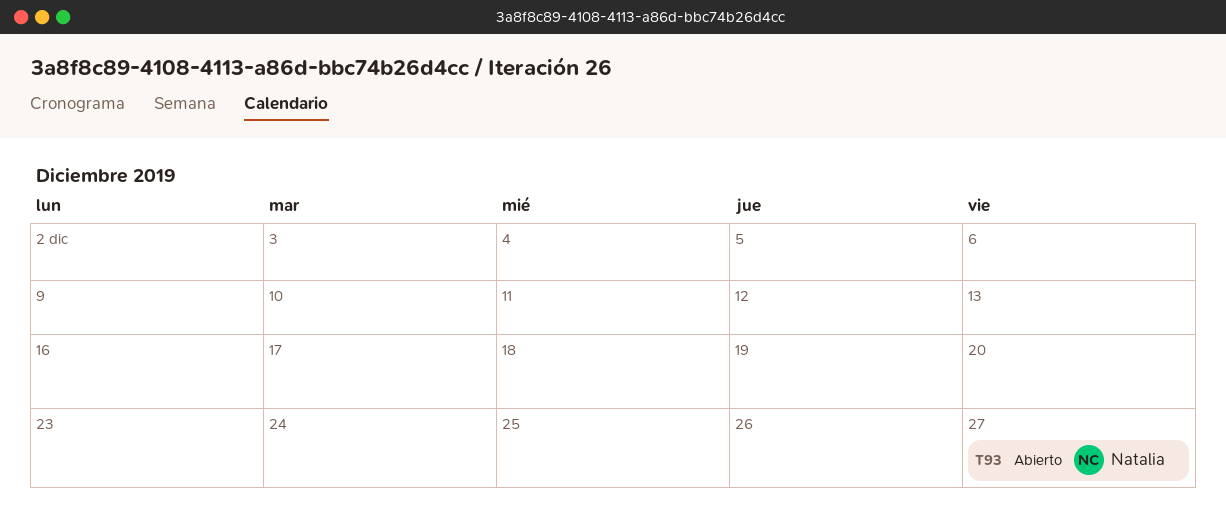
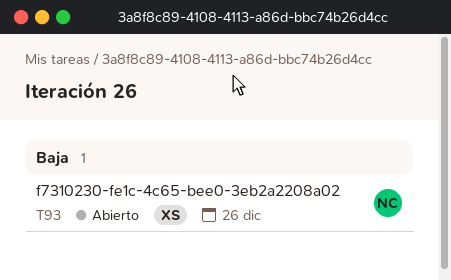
T93, due: Dec 27 -> Dec 26

